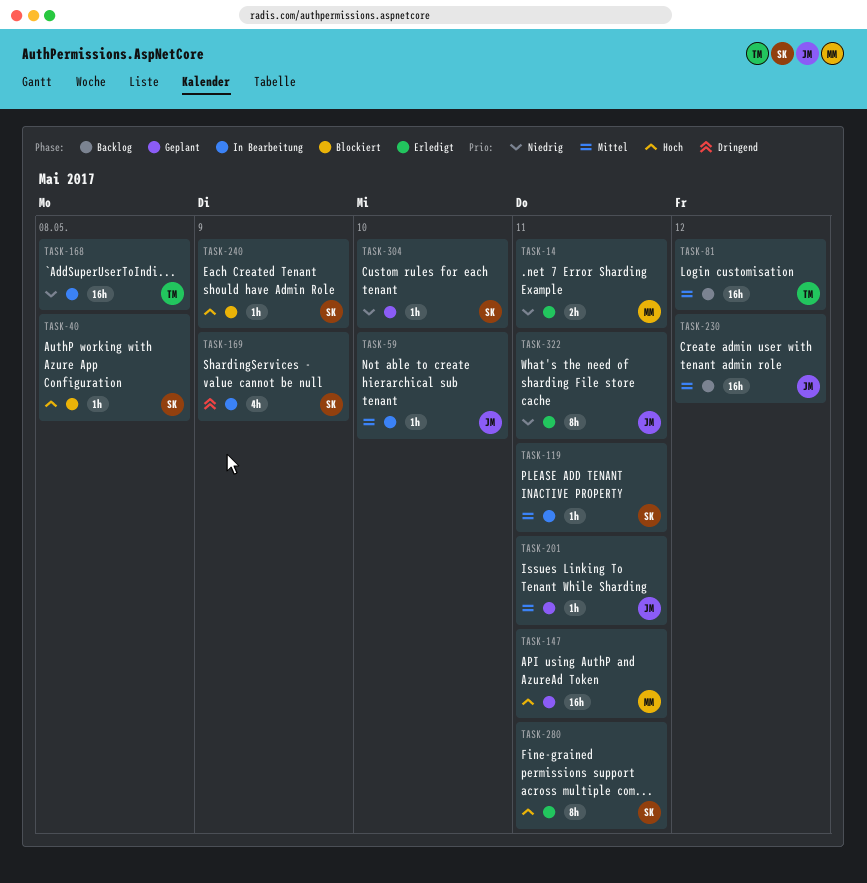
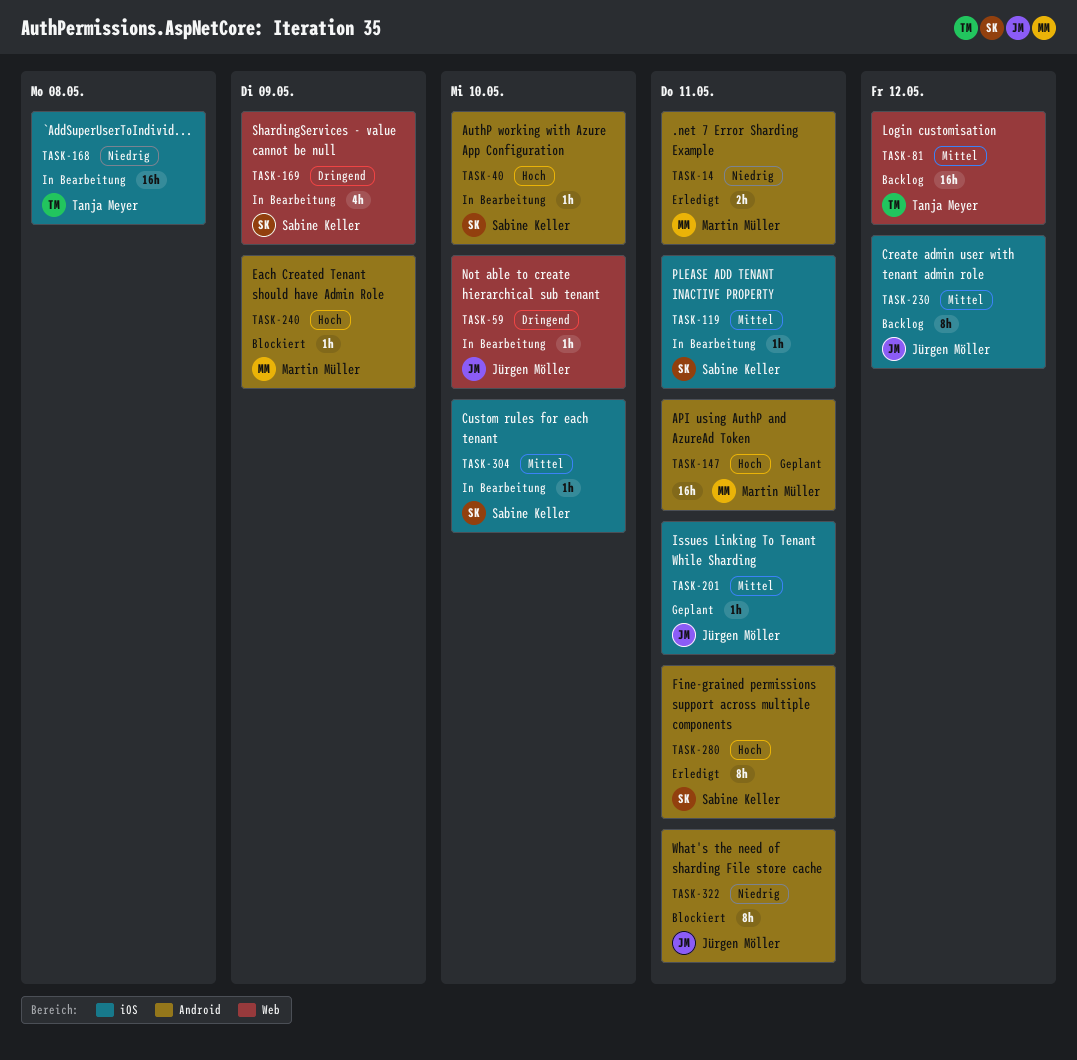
TASK-40, status: Blockiert -> In Bearbeitung
TASK-40, due: May 8 -> May 10
TASK-59, priority: Mittel -> Dringend
TASK-230, estimate: 16h -> 8h
TASK-240, owner: Sabine Keller -> Martin Müller
TASK-304, status: Geplant -> In Bearbeitung
TASK-304, priority: Niedrig -> Mittel
TASK-322, status: Erledigt -> Blockiert

